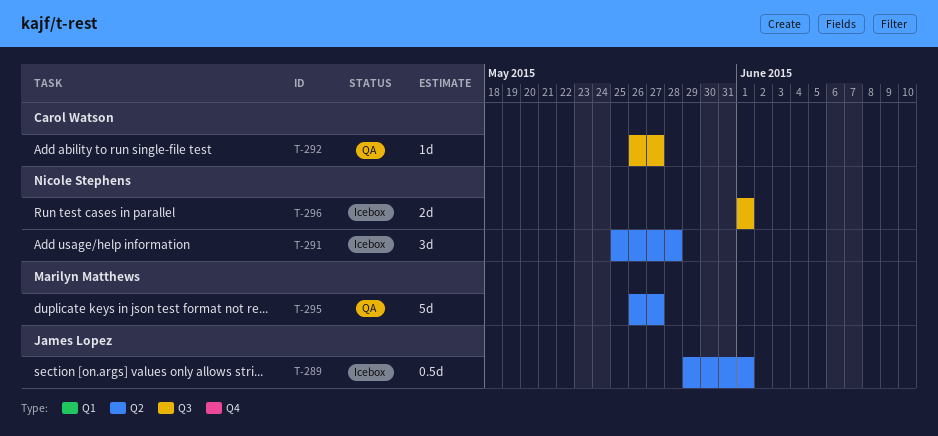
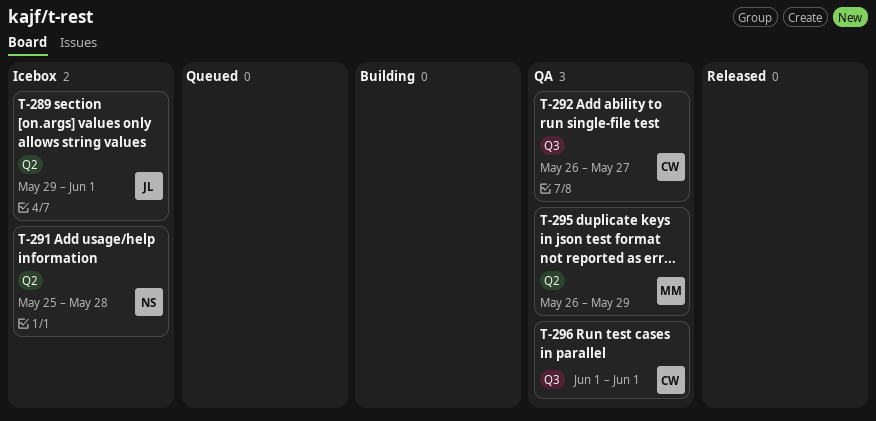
T-295, due: May 27 -> May 29
T-296, status: Icebox -> QA
T-296, owner: Nicole Stephens -> Carol Watson

